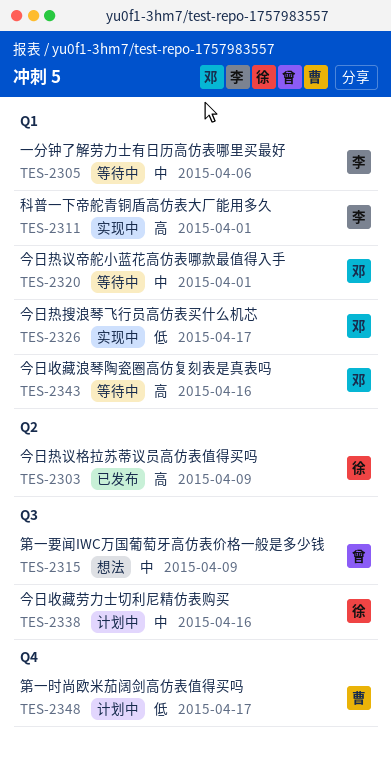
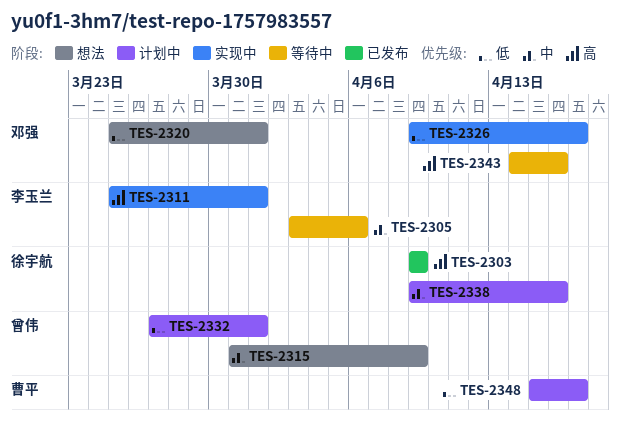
TES-2320, status: 等待中 -> 想法
TES-2320, priority: 中 -> 低
TES-2332: none -> present

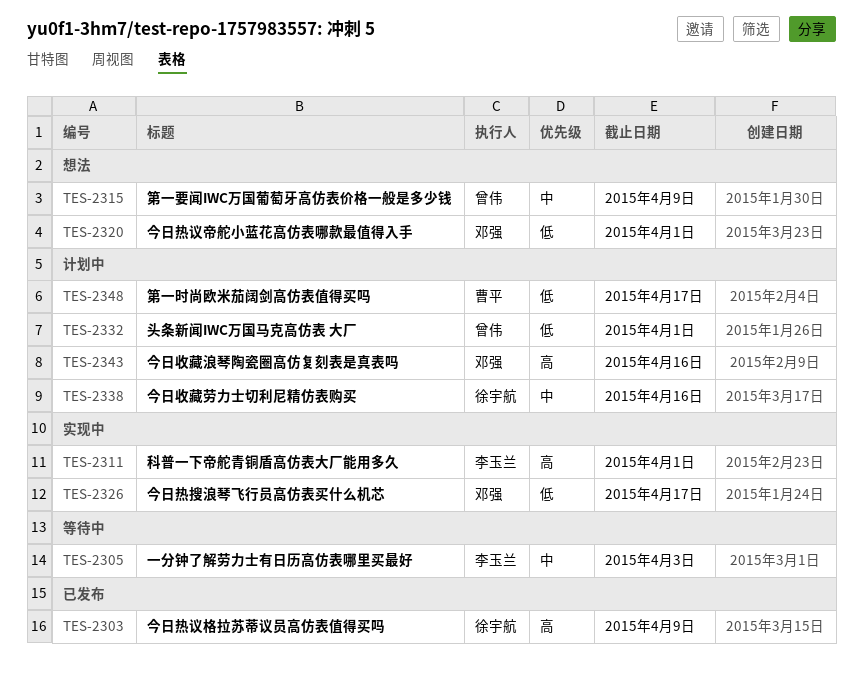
TES-2305, due: Apr 6 -> Apr 3
TES-2343, status: 等待中 -> 计划中

